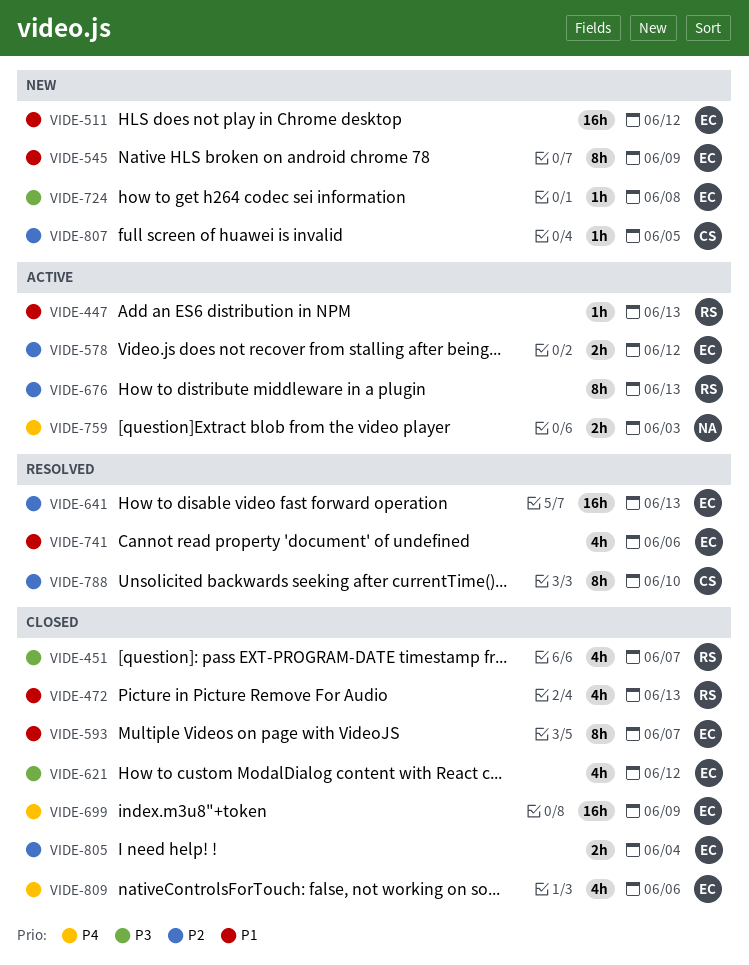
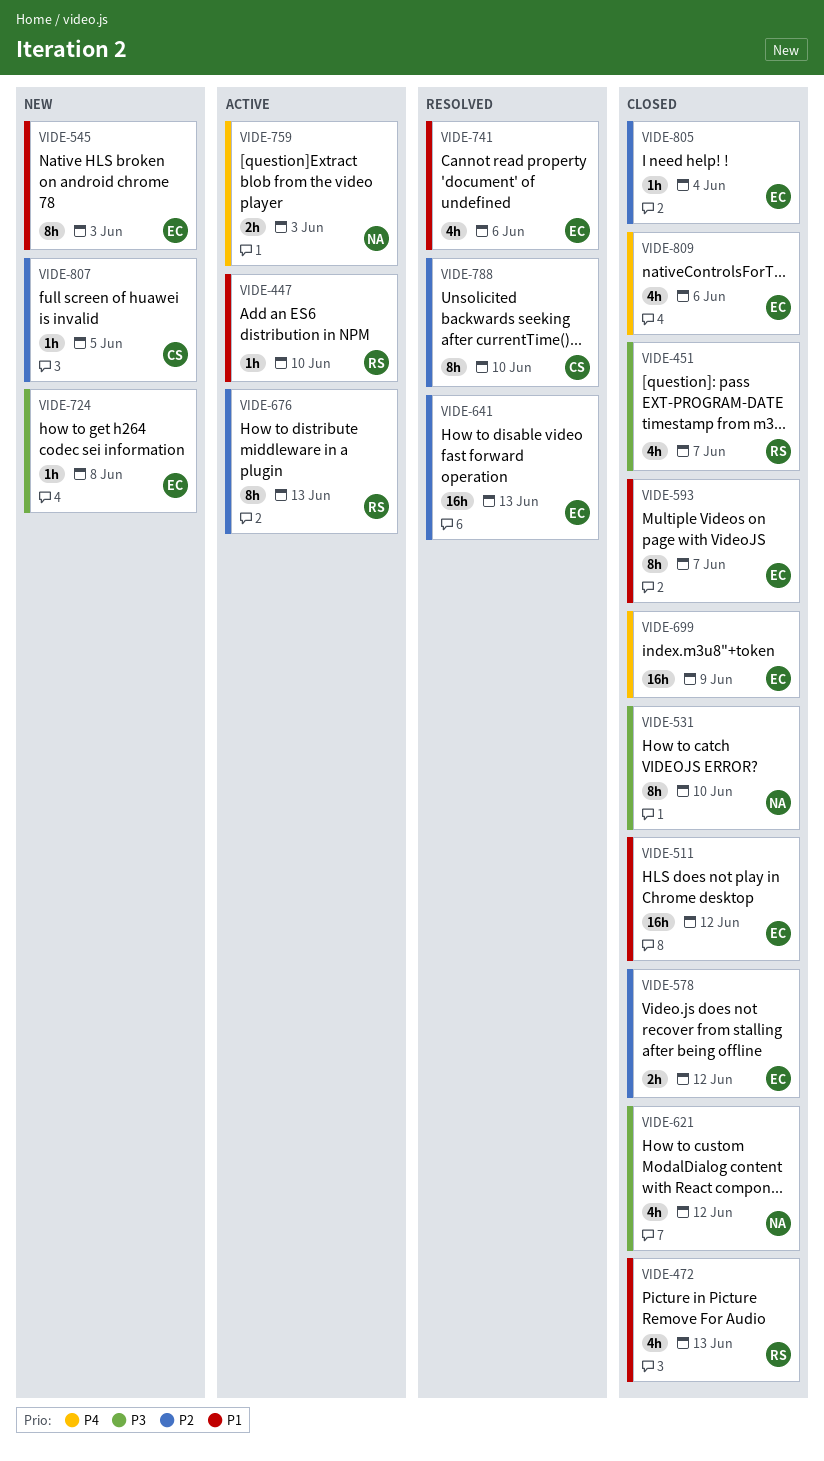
VIDE-447, due: Jun 13 -> Jun 10
VIDE-511, status: New -> Closed
VIDE-531: none -> present
VIDE-545, due: Jun 9 -> Jun 3
VIDE-578, status: Active -> Closed
VIDE-621, owner: EC -> NA
VIDE-805, estimate: 2h -> 1h

